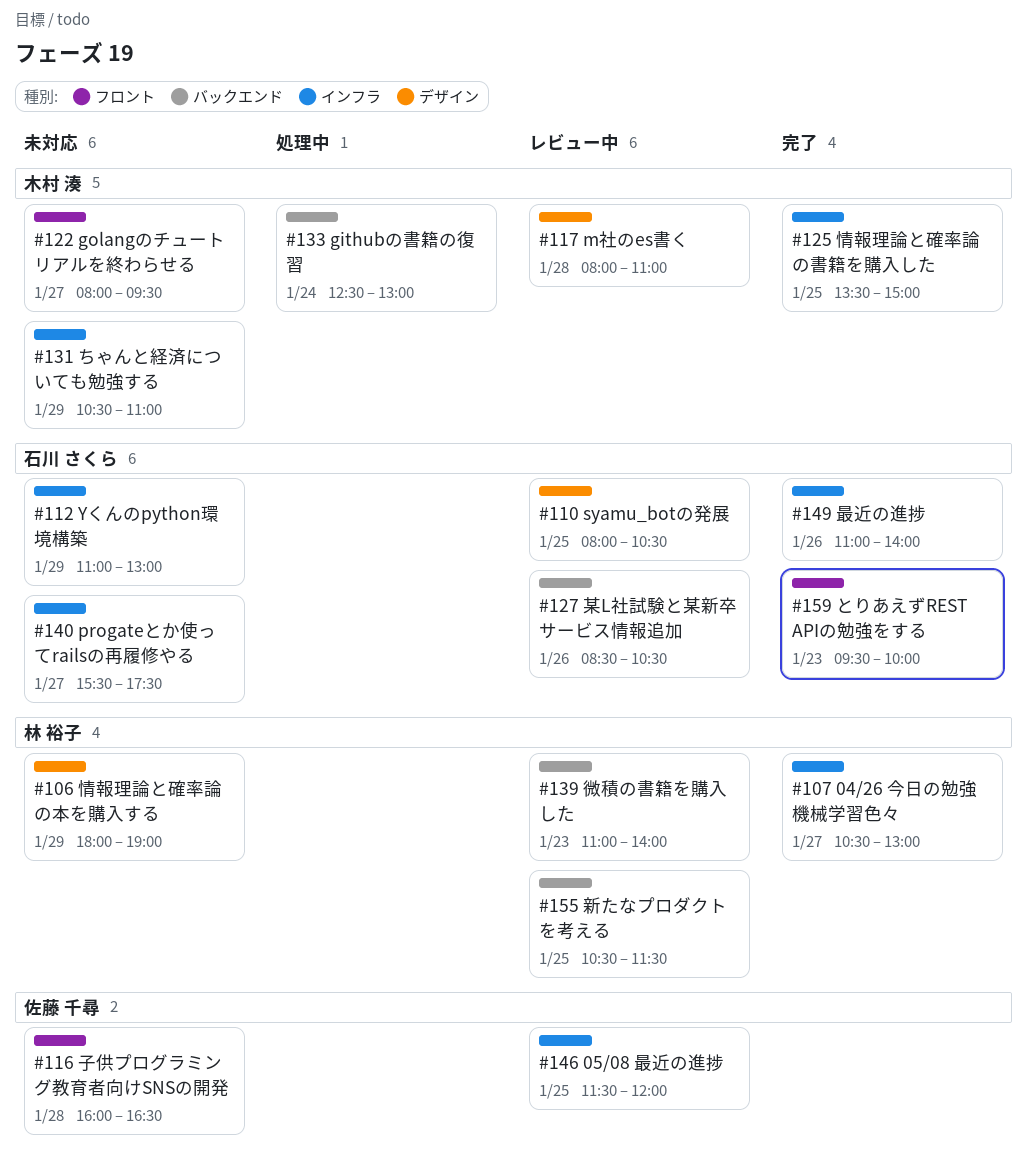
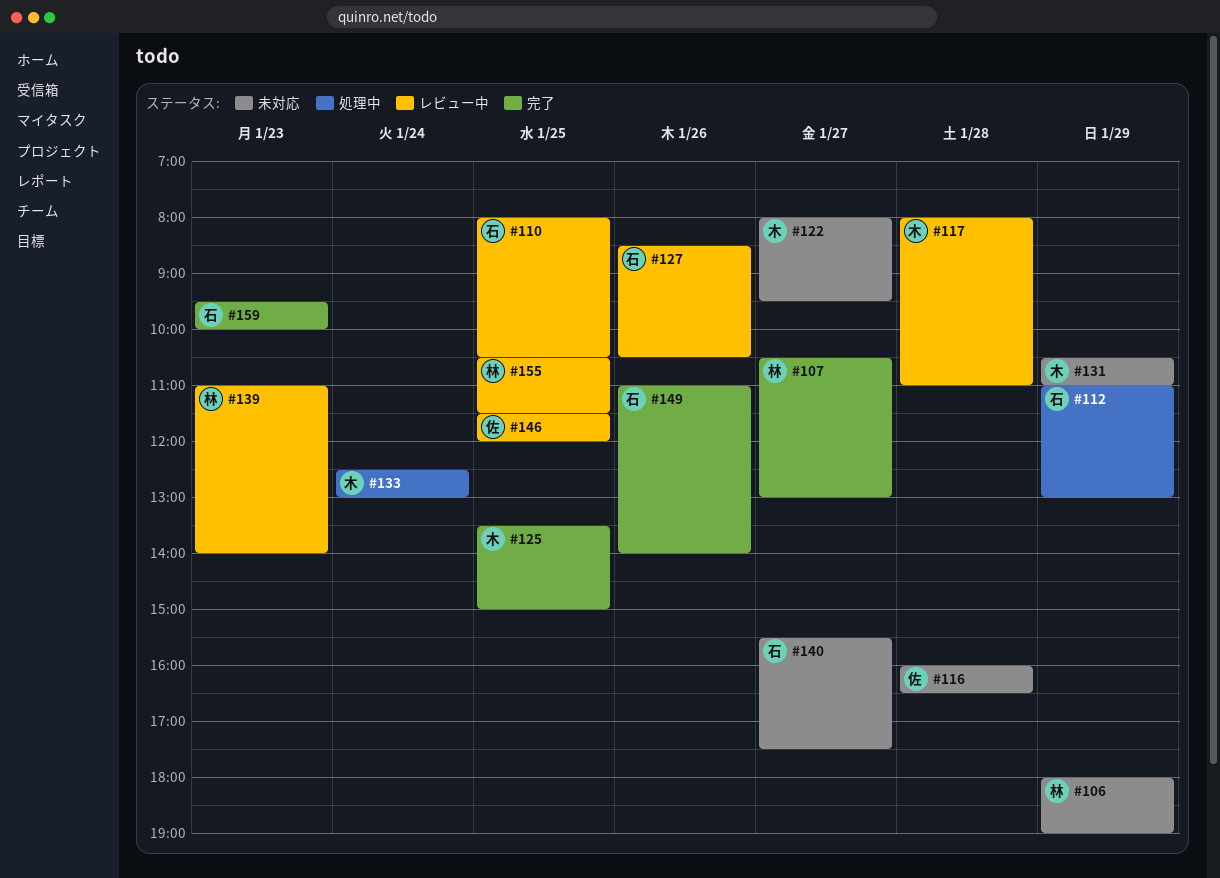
#112, status: 未対応 -> 処理中

